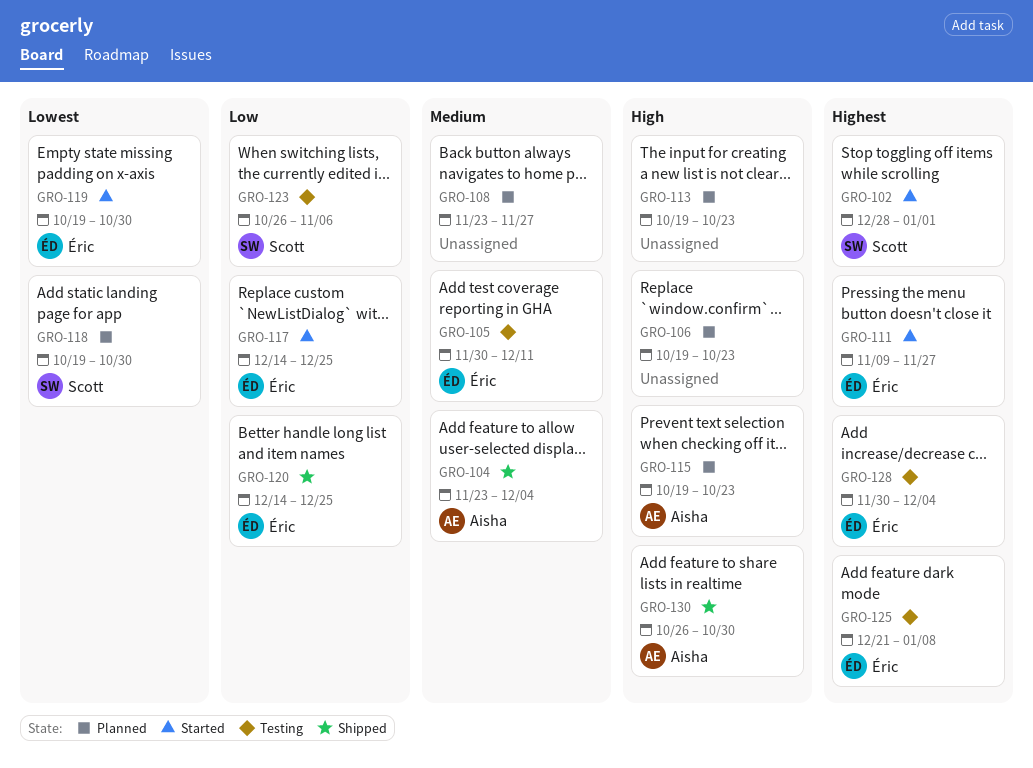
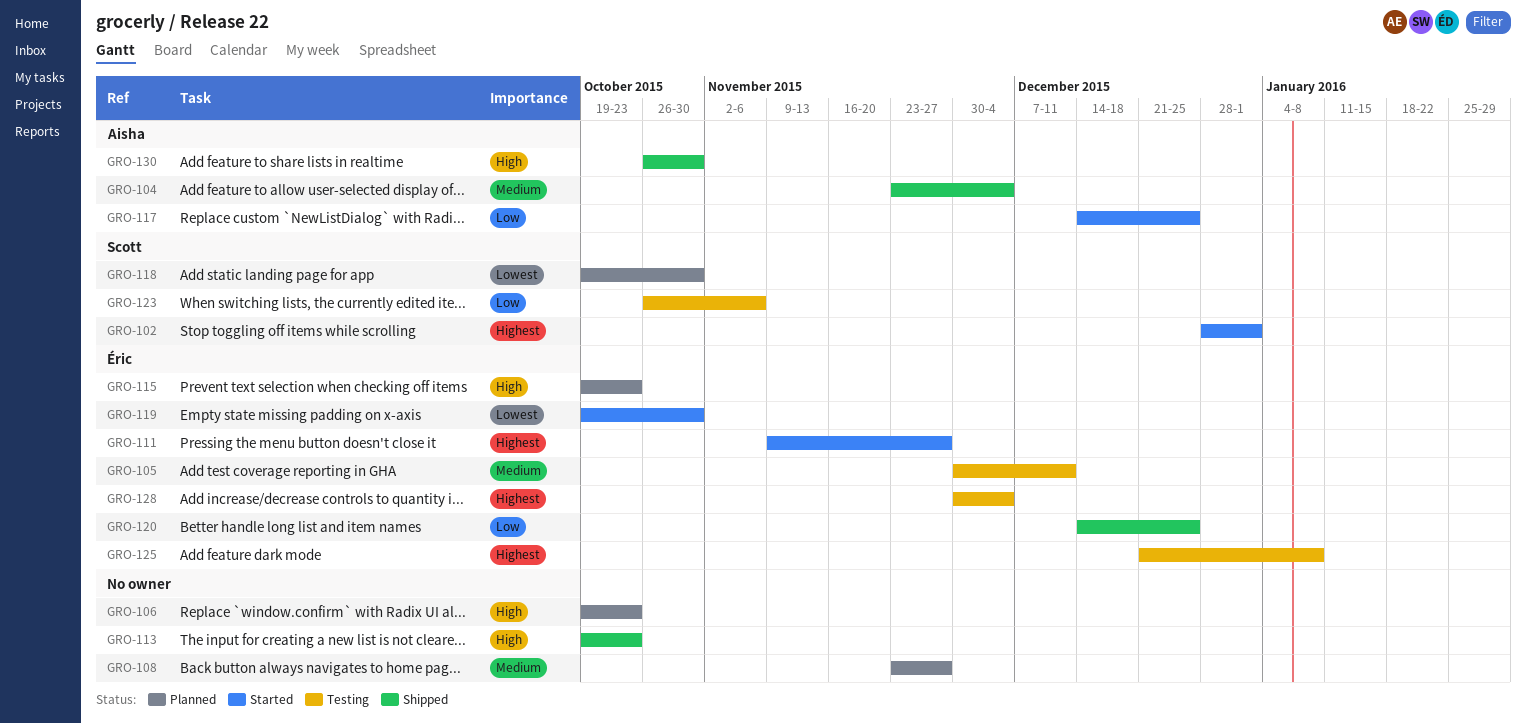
GRO-113, status: Planned -> Shipped
GRO-115, owner: Aisha -> Éric
GRO-117, owner: Éric -> Aisha

